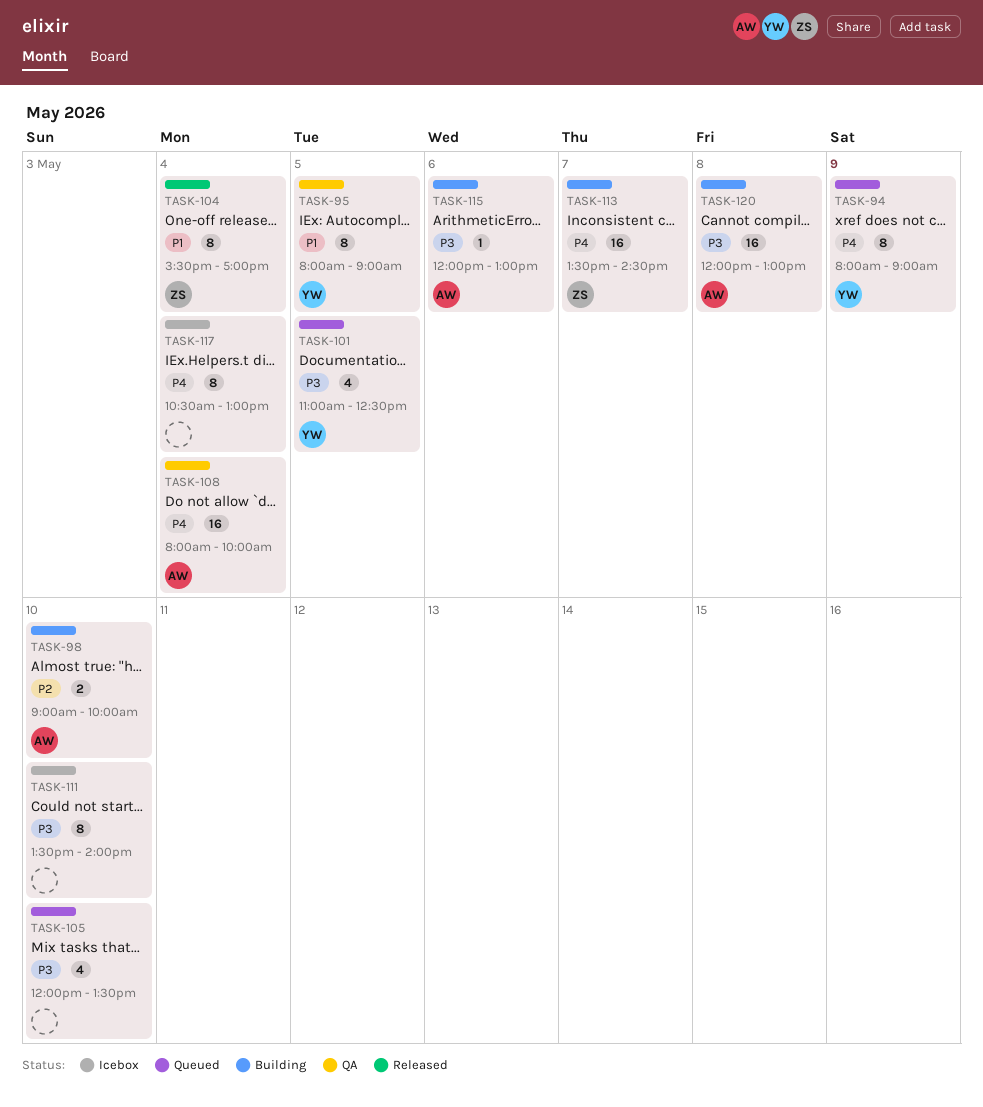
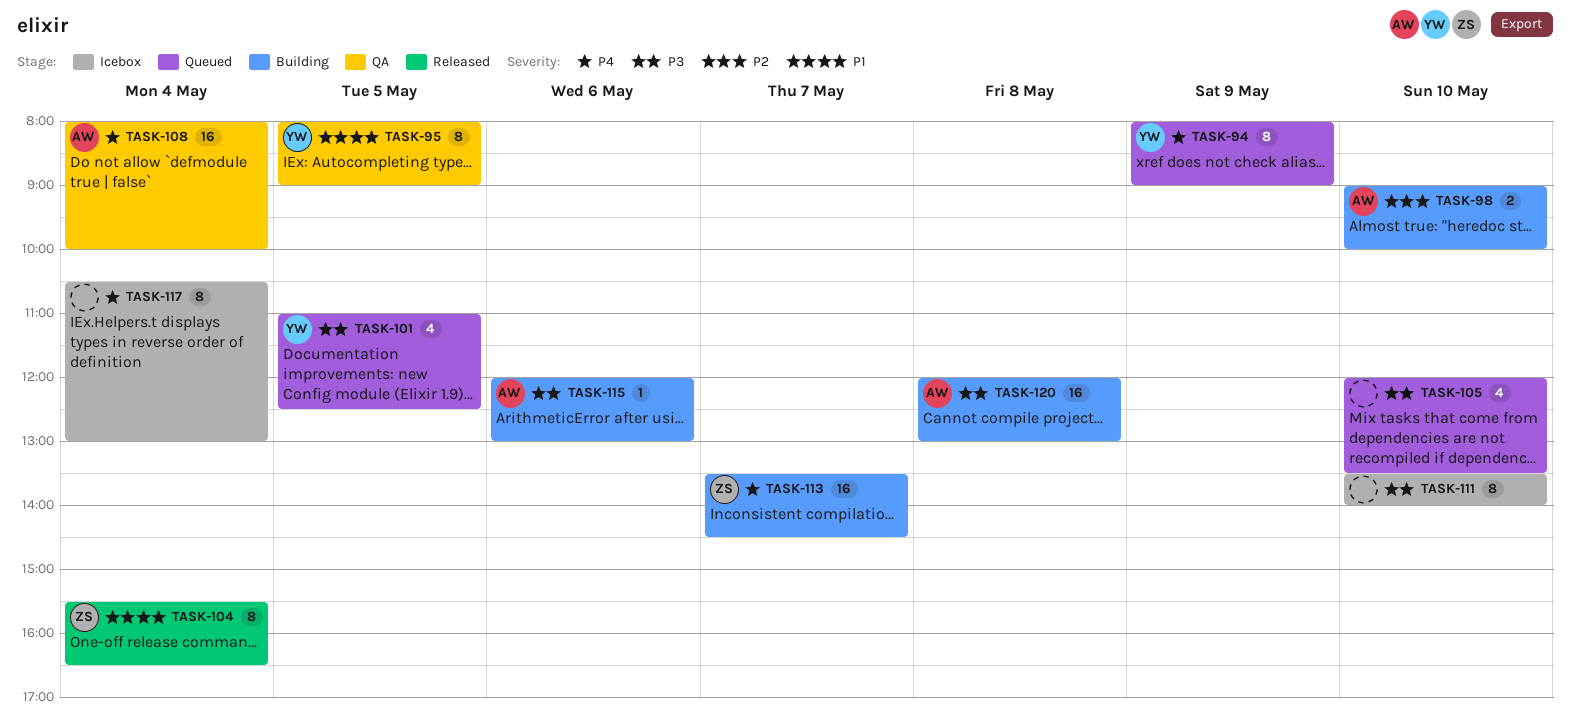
TASK-104, ends: 17:00 -> 16:30

